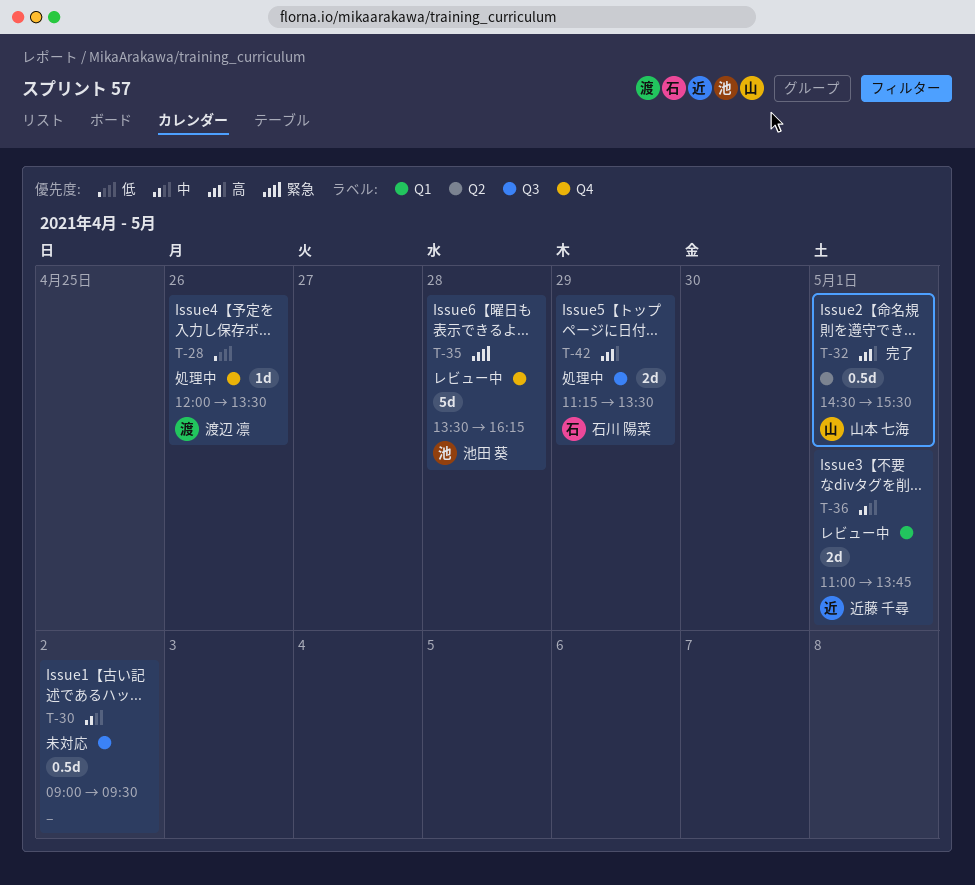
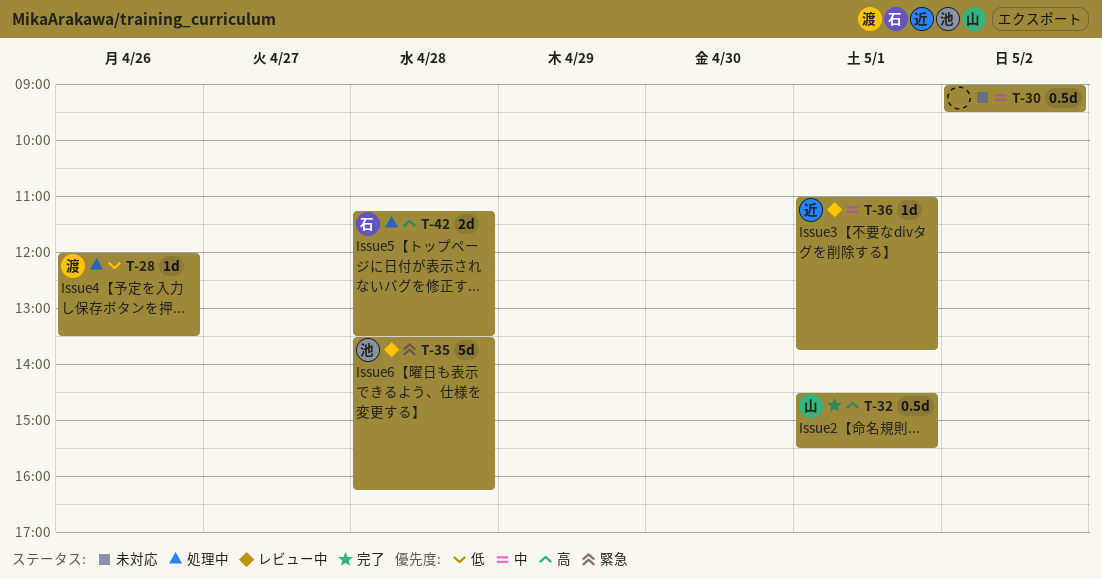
T-36, estimate: 2d -> 1d
T-42, day: Apr 29 -> Apr 28

